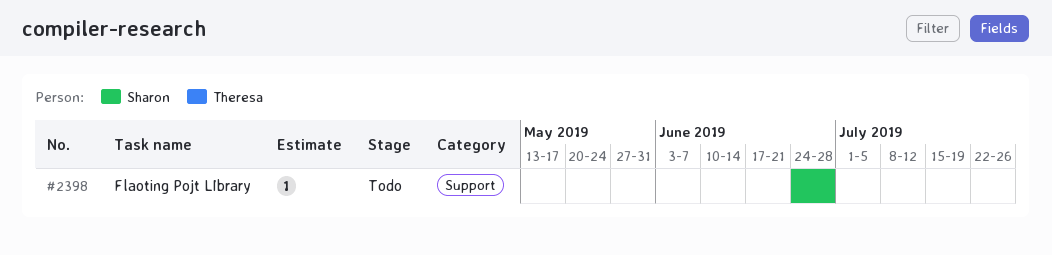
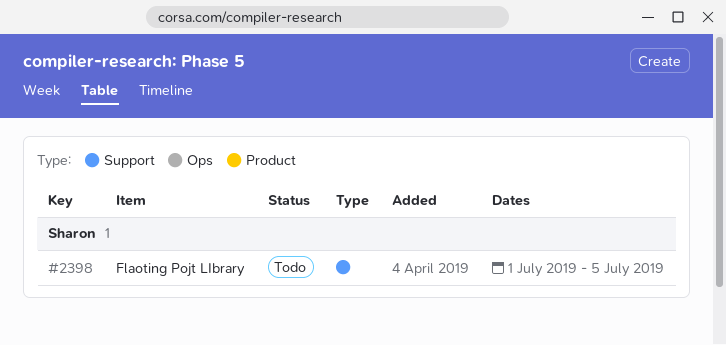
#2398, start: Jun 24 -> Jul 1
#2398, due: Jun 28 -> Jul 5

